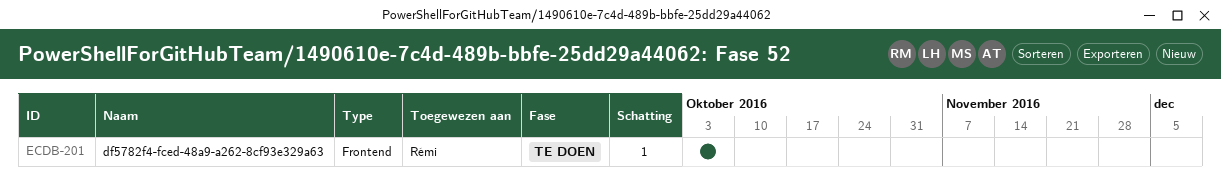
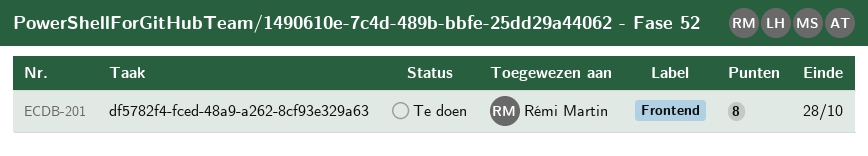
ECDB-201, estimate: 1 -> 8
ECDB-201, due: Oct 7 -> Oct 28

